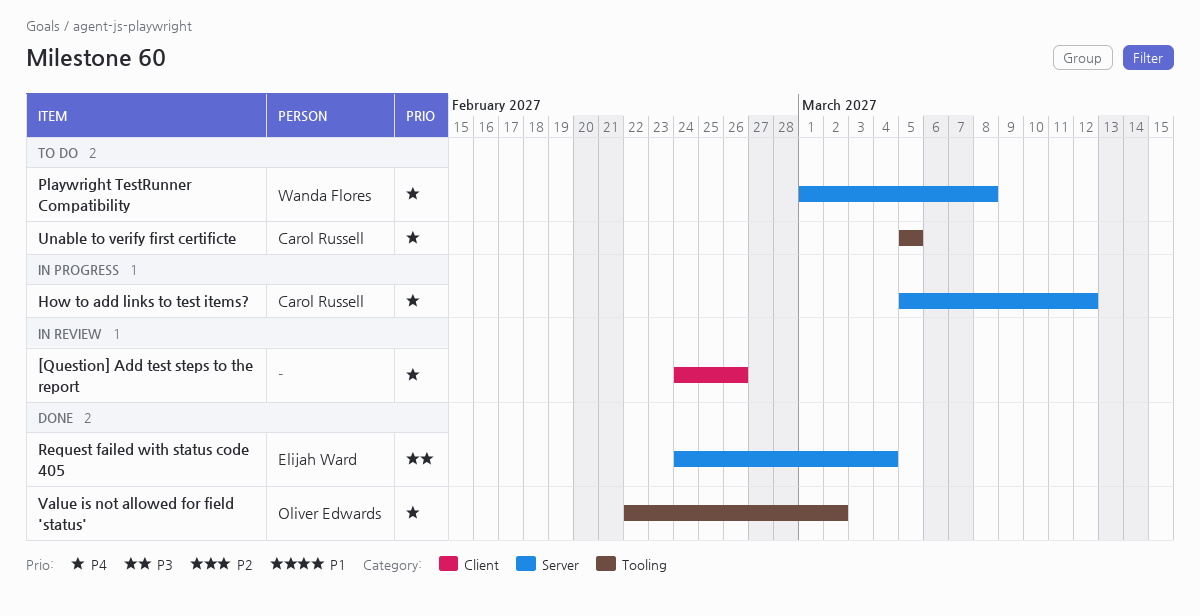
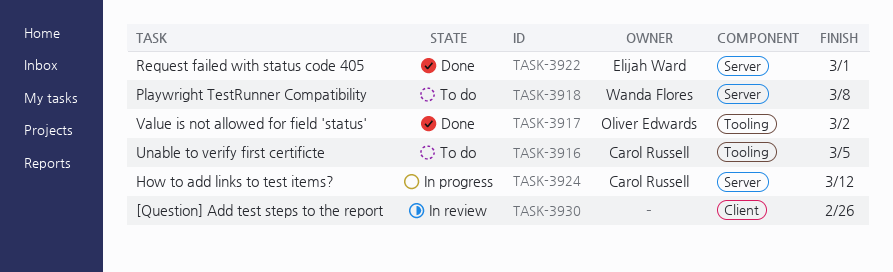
Request failed with status code 405, due: Mar 4 -> Mar 1

